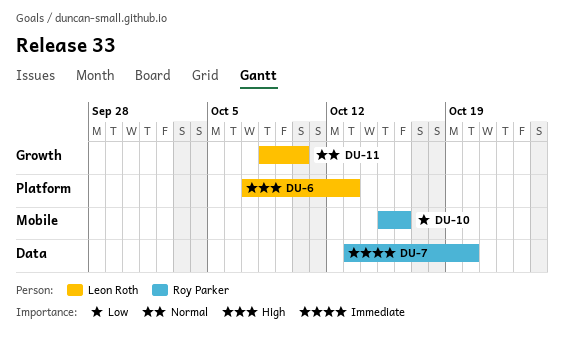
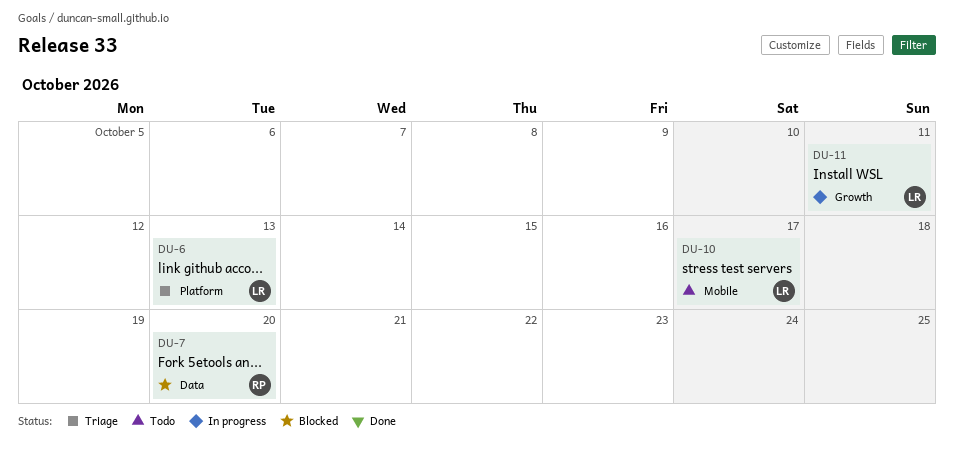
DU-10, owner: Roy Parker -> Leon Roth
DU-10, due: Oct 16 -> Oct 17
DU-11, due: Oct 10 -> Oct 11

